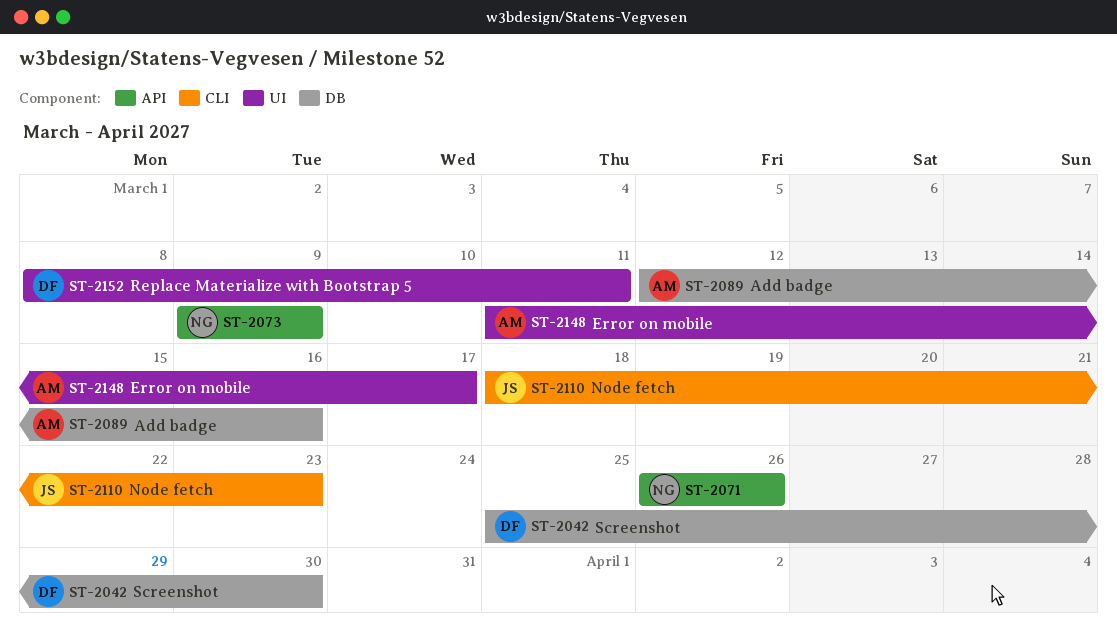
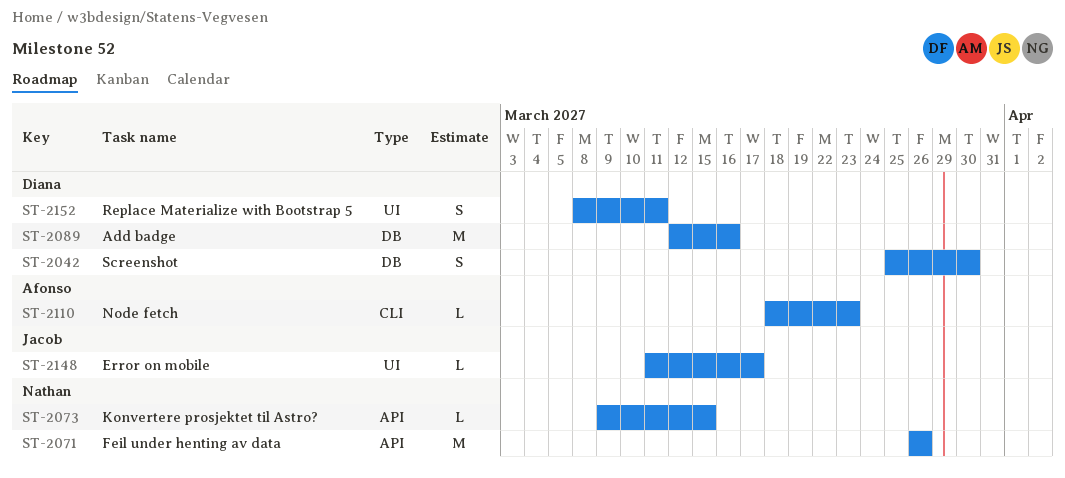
ST-2073, due: Mar 9 -> Mar 15
ST-2089, owner: Afonso -> Diana
ST-2110, owner: Jacob -> Afonso
ST-2148, owner: Afonso -> Jacob

